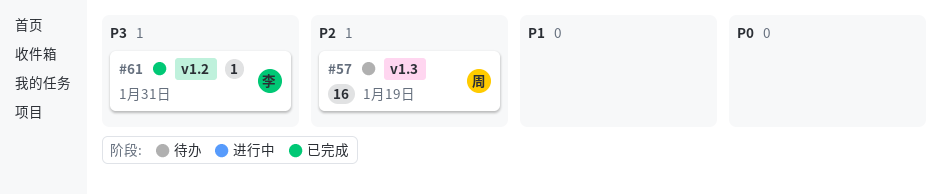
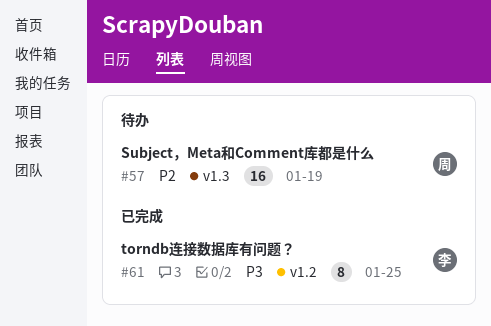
#61, estimate: 1 -> 8
#61, due: Jan 31 -> Jan 25

